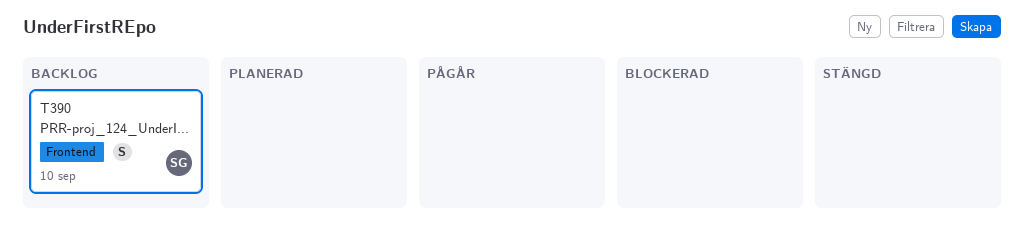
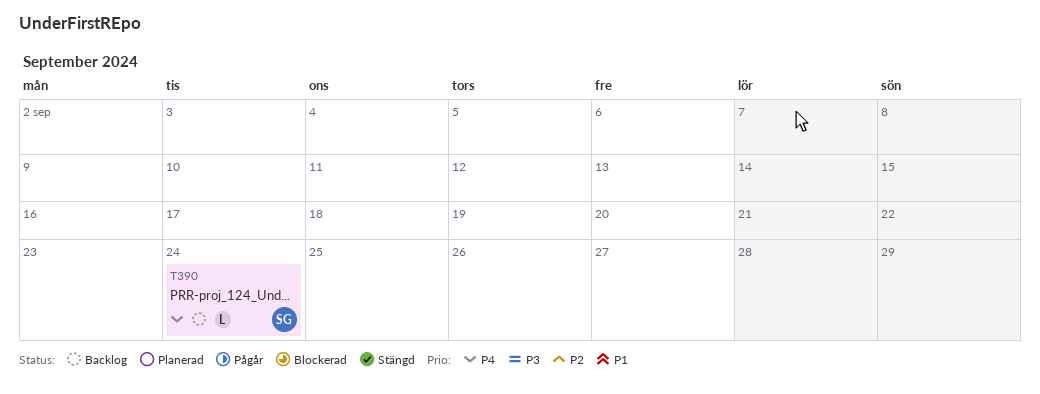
T390, estimate: S -> L
T390, due: Sep 10 -> Sep 24

